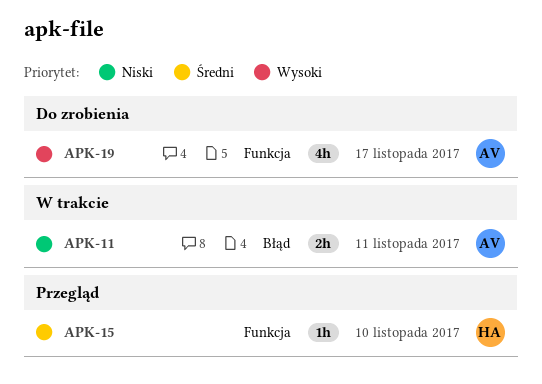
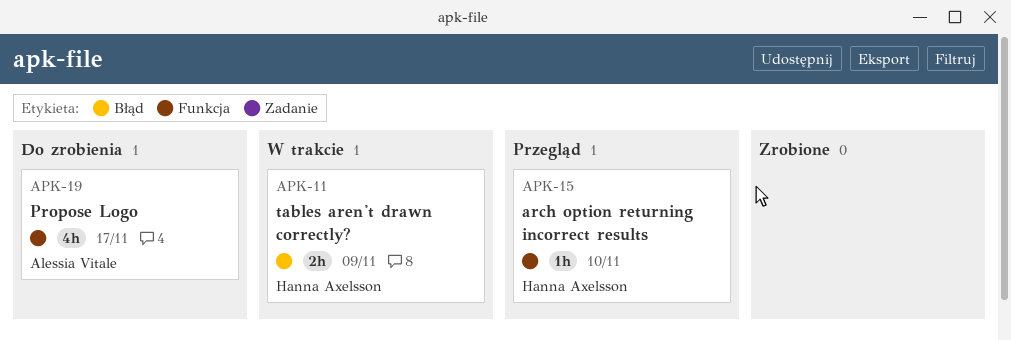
APK-11, owner: Alessia Vitale -> Hanna Axelsson
APK-11, due: Nov 11 -> Nov 9

